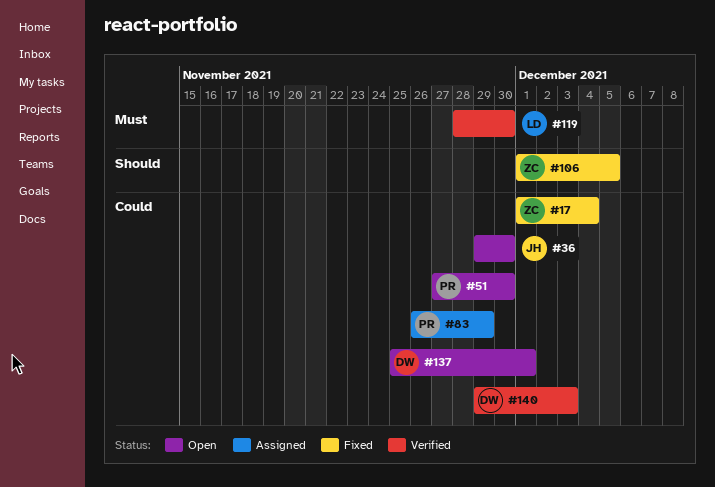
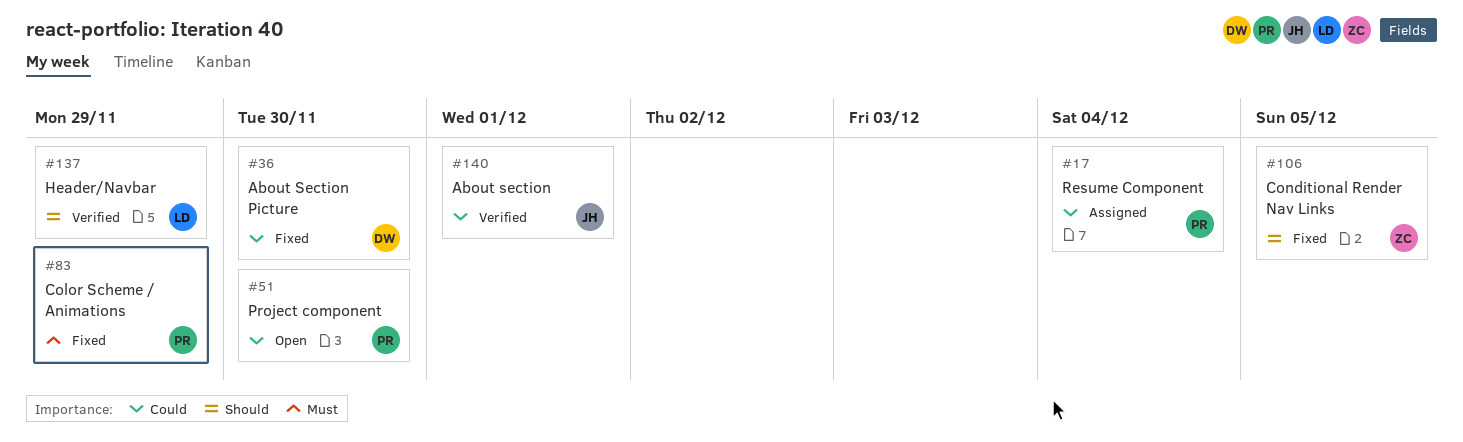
#17, status: Fixed -> Assigned
#17, owner: ZC -> PR
#36, status: Open -> Fixed
#36, owner: JH -> DW
#83, status: Assigned -> Fixed
#83, priority: Could -> Must
#119: present -> none
#137, status: Open -> Verified
#137, owner: DW -> LD
#137, priority: Could -> Should
#137, due: Dec 1 -> Nov 29
#140, owner: DW -> JH
#140, due: Dec 3 -> Dec 1

